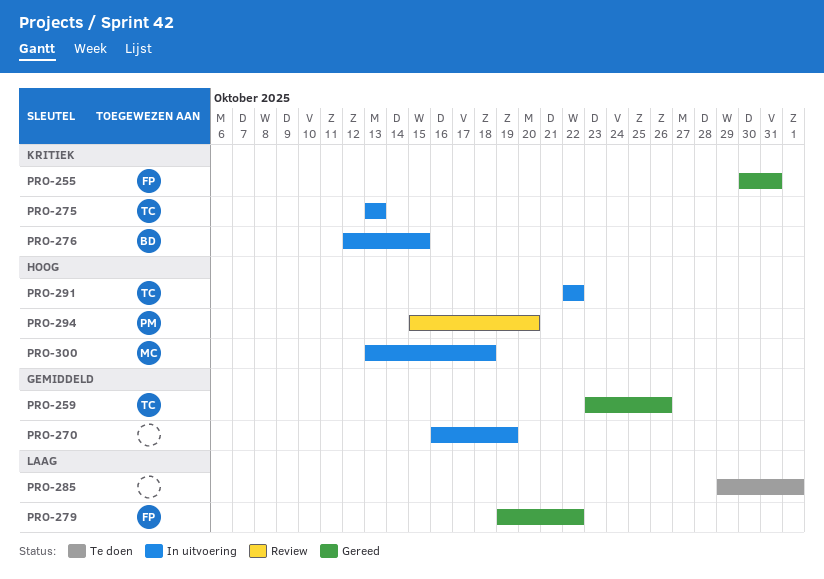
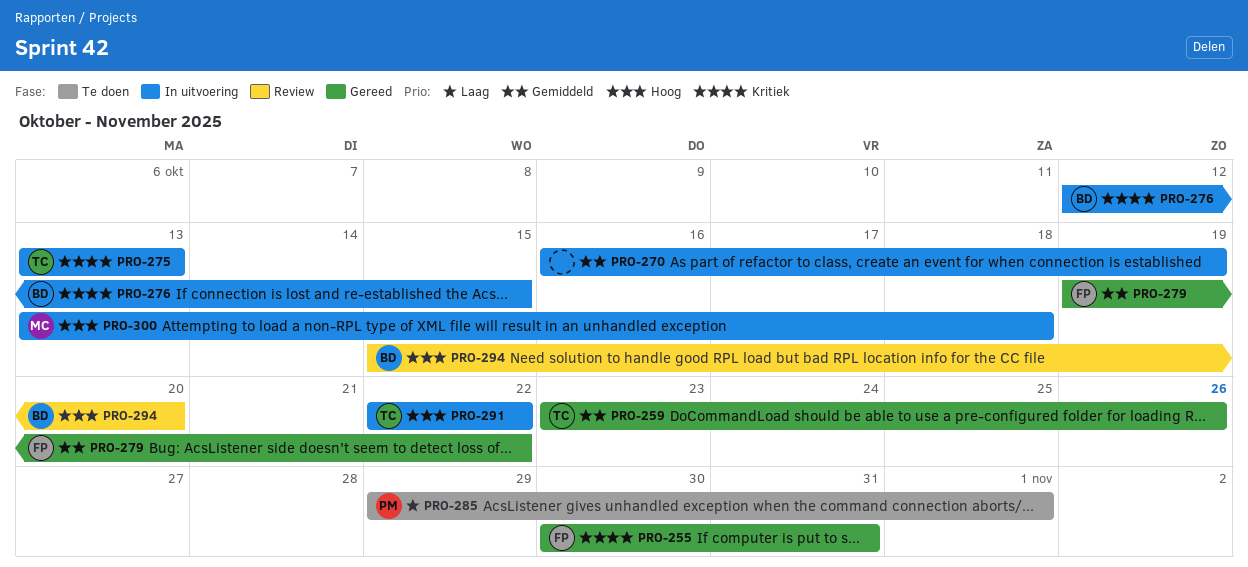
PRO-279, priority: Laag -> Gemiddeld
PRO-285, owner: none -> PM
PRO-294, owner: PM -> BD

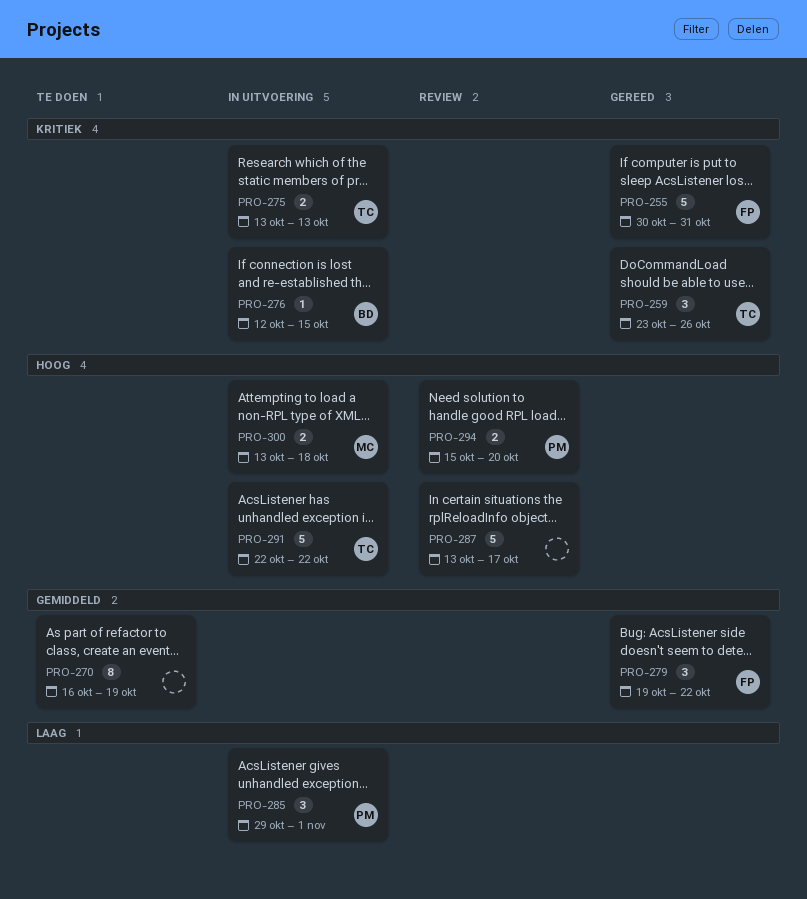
PRO-259, priority: Gemiddeld -> Kritiek
PRO-270, status: In uitvoering -> Te doen
PRO-285, status: Te doen -> In uitvoering
PRO-287: none -> present
PRO-294, owner: BD -> PM

